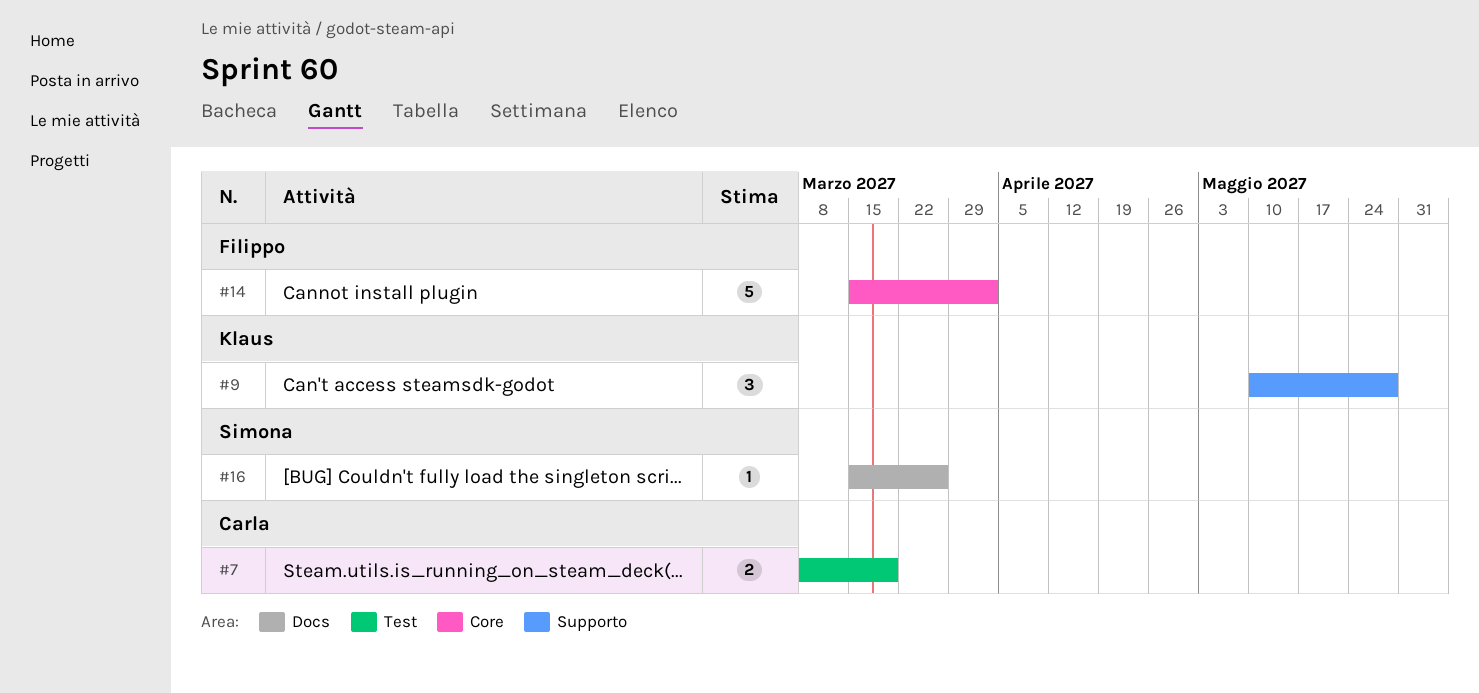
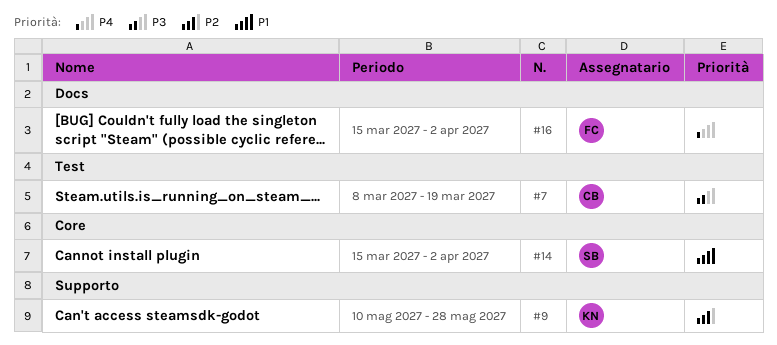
#14, owner: Filippo -> Simona
#16, owner: Simona -> Filippo
#16, due: Mar 26 -> Apr 2

